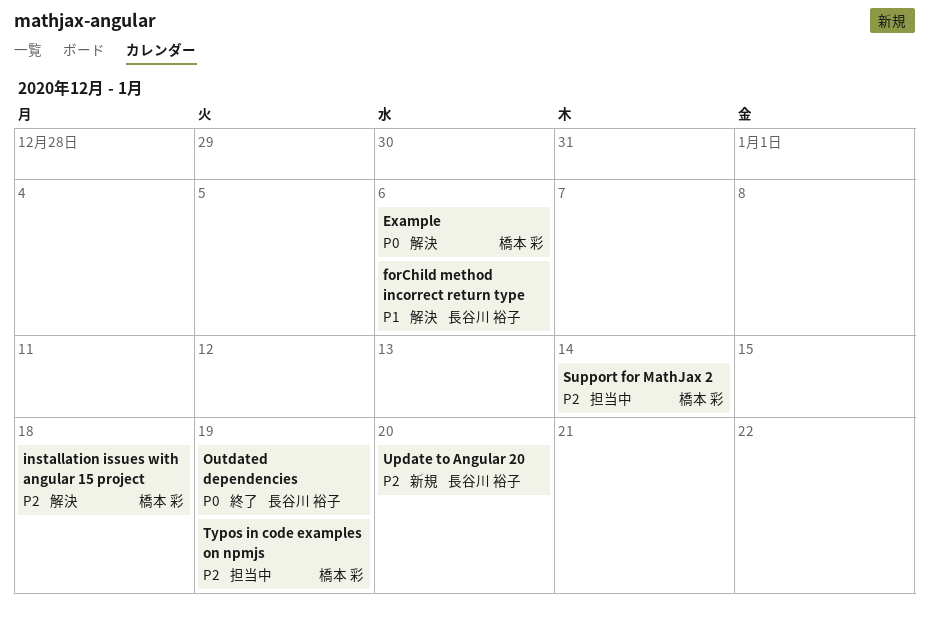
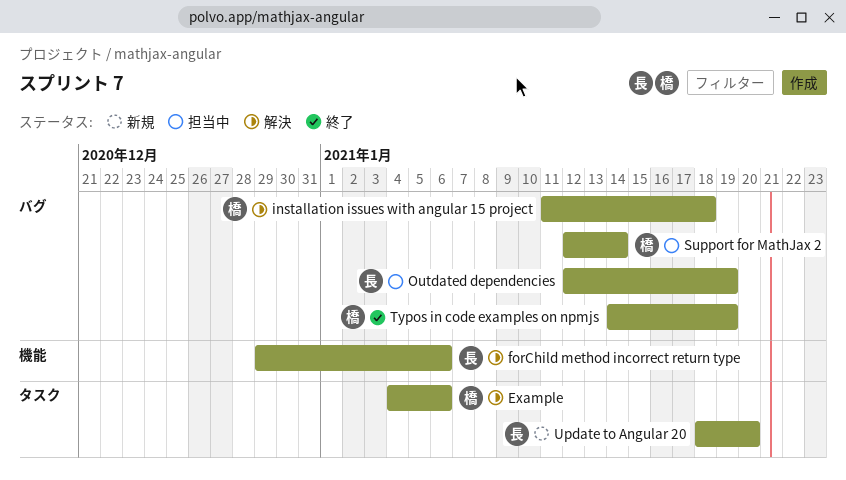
Outdated dependencies, status: 終了 -> 担当中
Typos in code examples on npmjs, status: 担当中 -> 終了

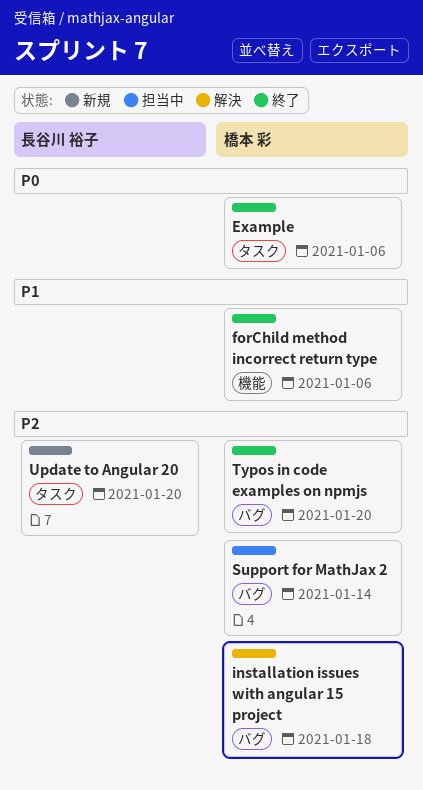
Example, status: 解決 -> 終了
forChild method incorrect return type, status: 解決 -> 終了
forChild method incorrect return type, owner: 長谷川 裕子 -> 橋本 彩
Outdated dependencies: present -> none
Typos in code examples on npmjs, due: Jan 19 -> Jan 20

